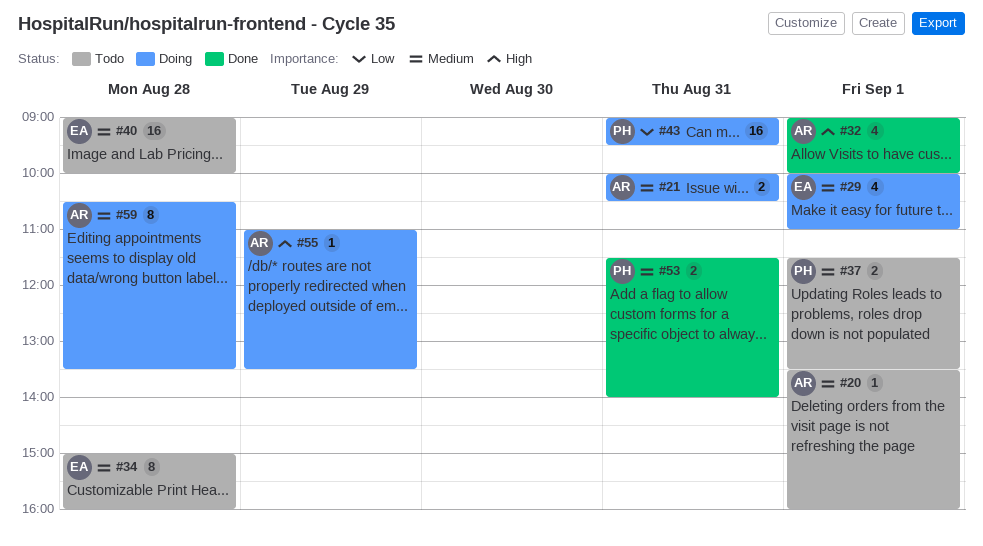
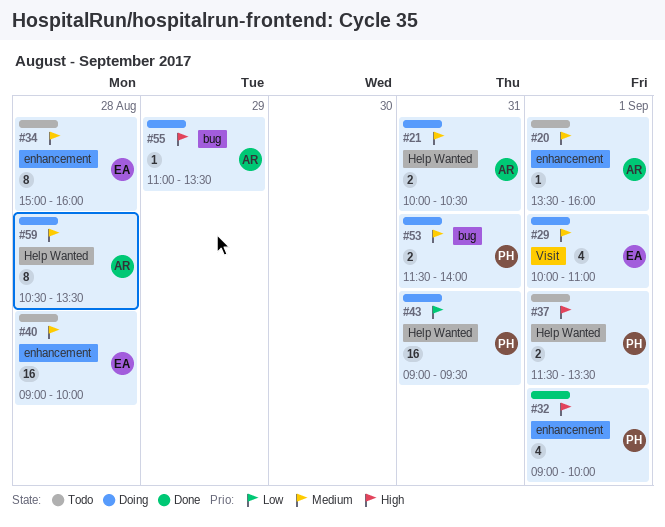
#32, owner: AR -> PH
#37, priority: Medium -> High
#53, status: Done -> Doing

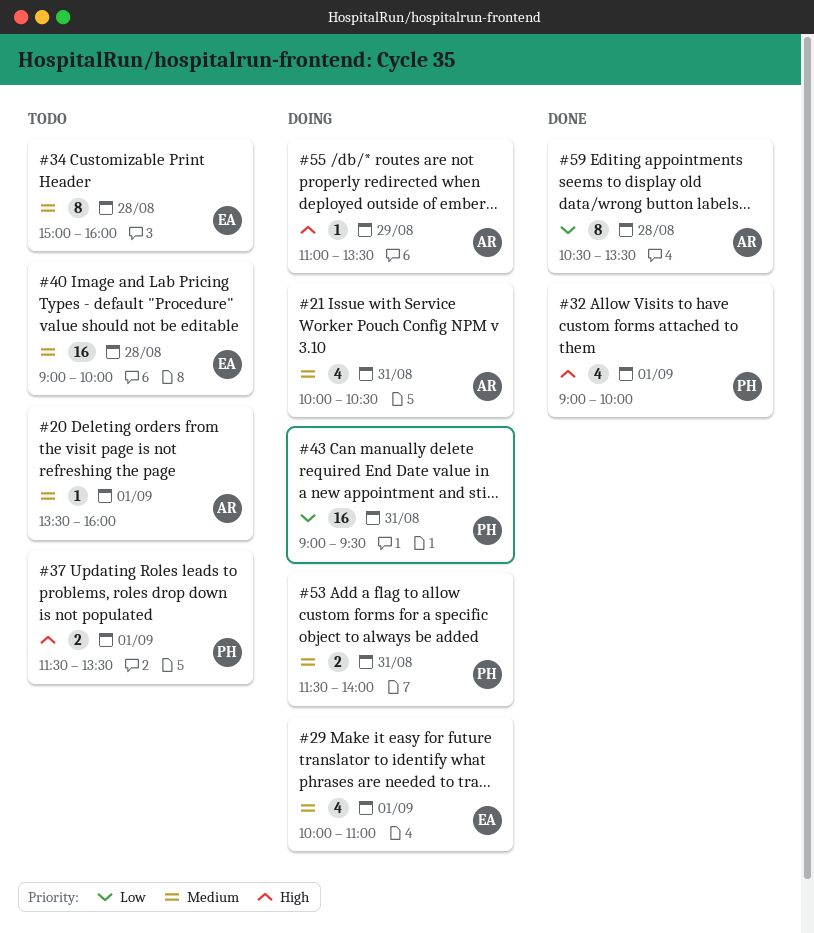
#21, estimate: 2 -> 4
#59, status: Doing -> Done
#59, priority: Medium -> Low

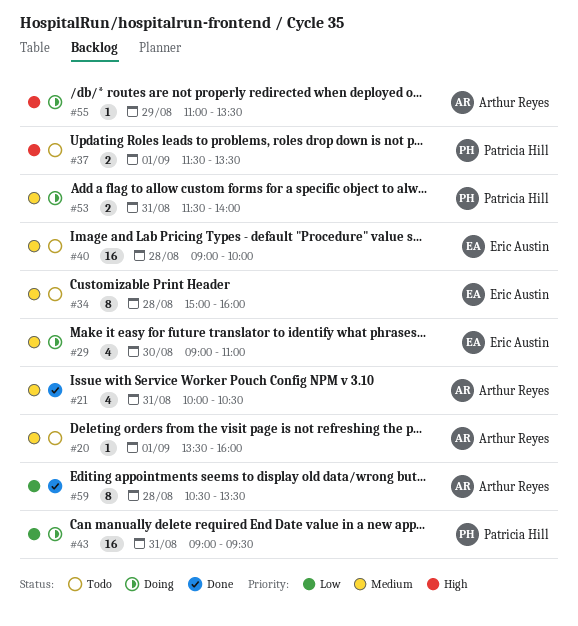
#21, status: Doing -> Done
#29, day: Sep 1 -> Aug 30
#29, begins: 10:00 -> 09:00
#32: present -> none

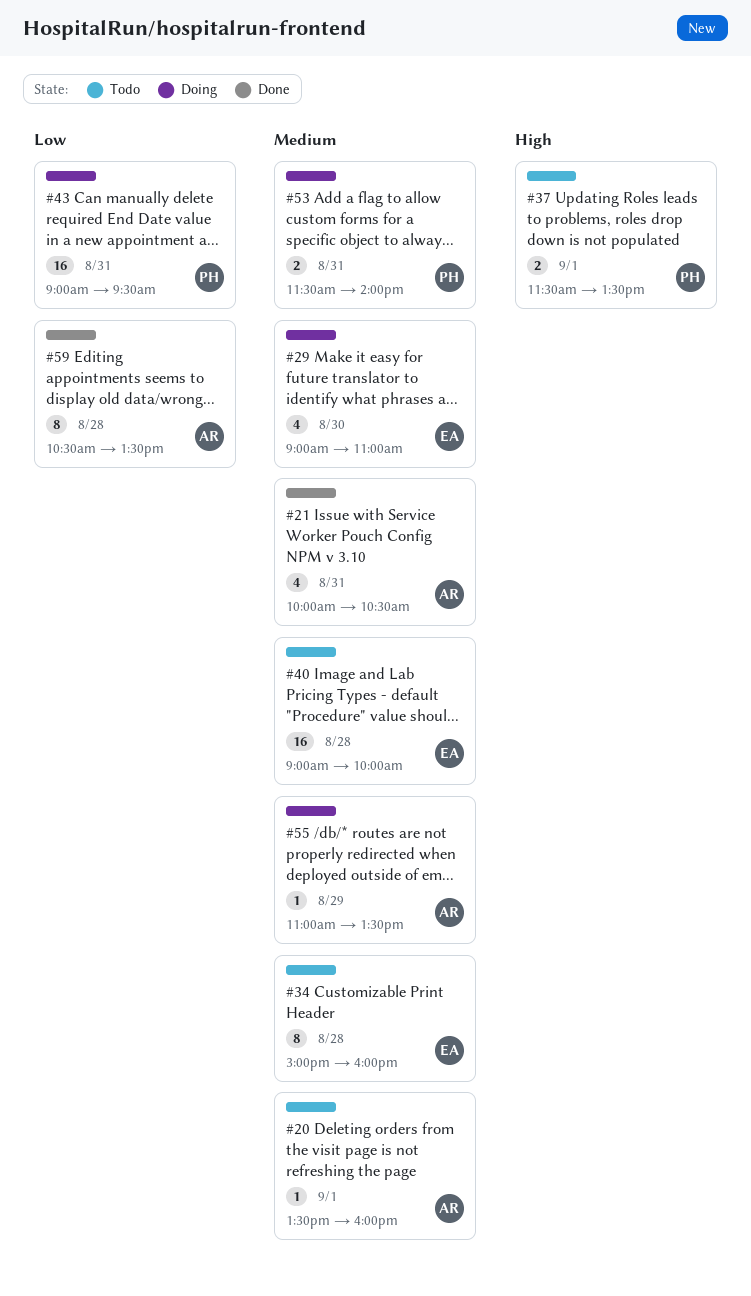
#55, priority: High -> Medium

